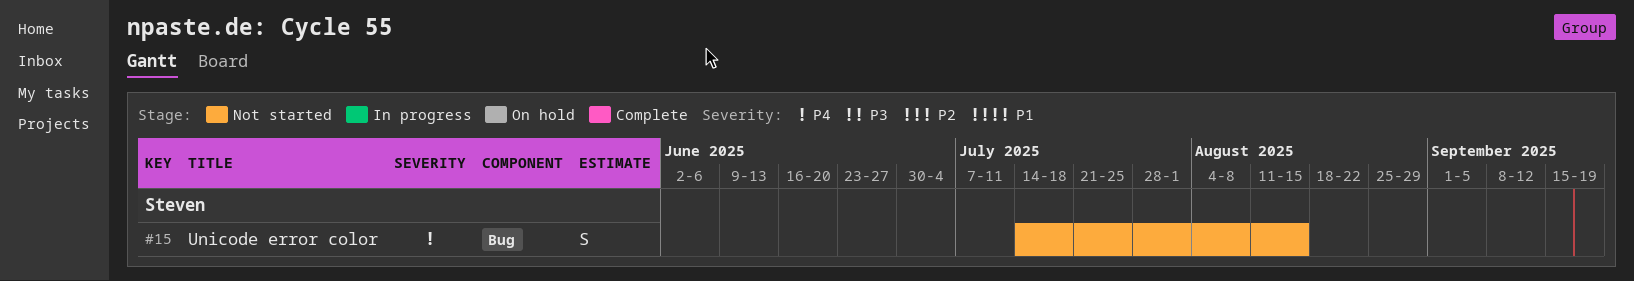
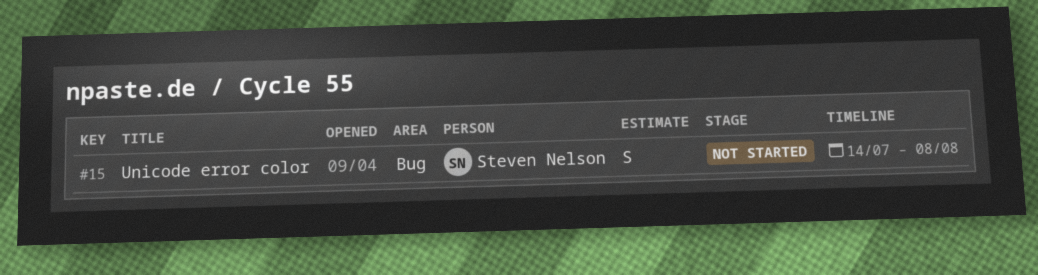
#15, due: Aug 15 -> Aug 8

